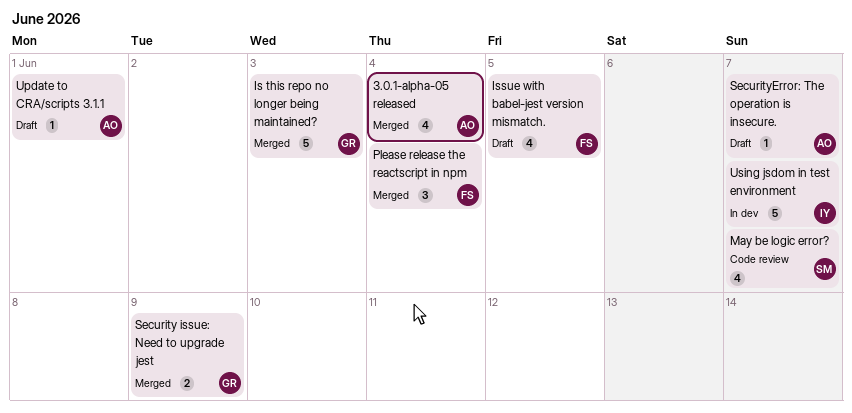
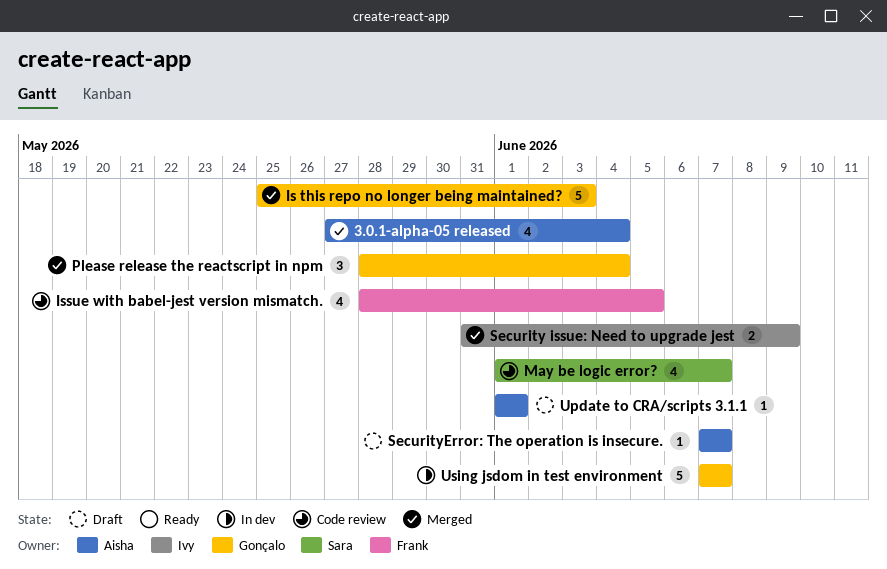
Issue with babel-jest version mismatch., status: Draft -> Code review
Please release the reactscript in npm, owner: Frank -> Gonçalo
Security issue: Need to upgrade jest, owner: Gonçalo -> Ivy
Using jsdom in test environment, owner: Ivy -> Gonçalo

